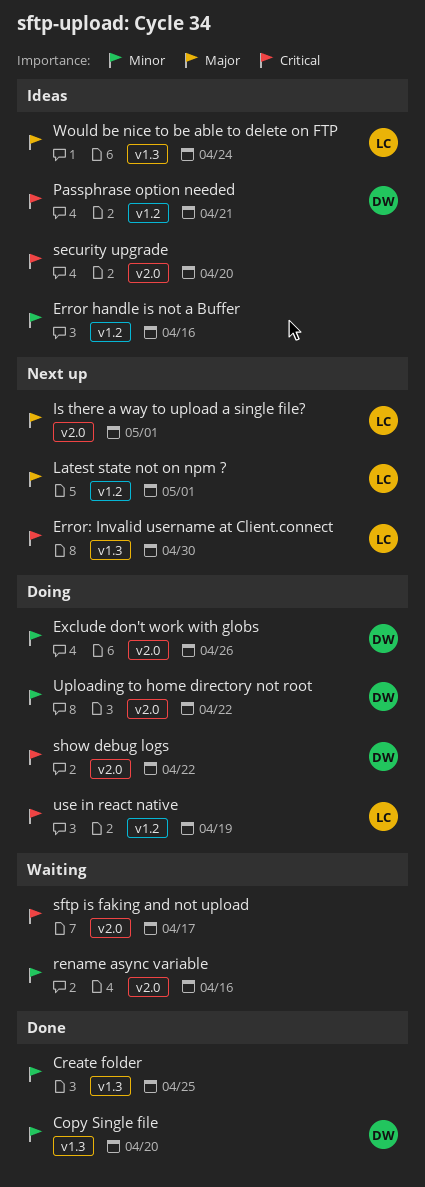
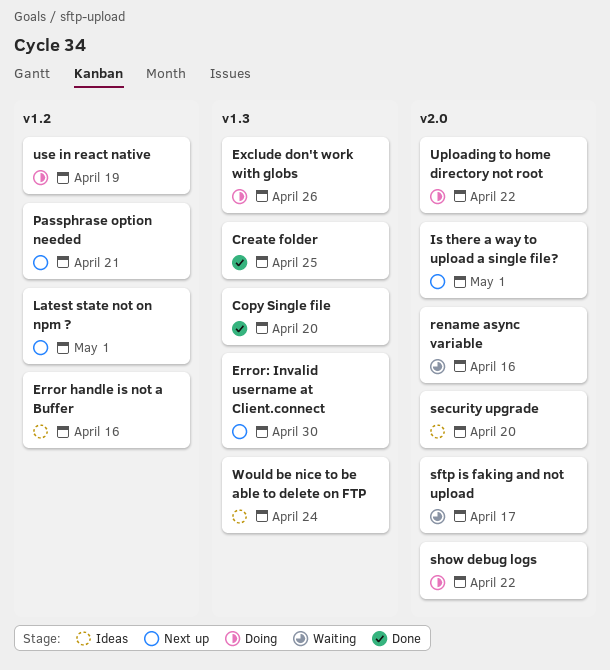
Exclude don't work with globs, label: v2.0 -> v1.3
Passphrase option needed, status: Ideas -> Next up

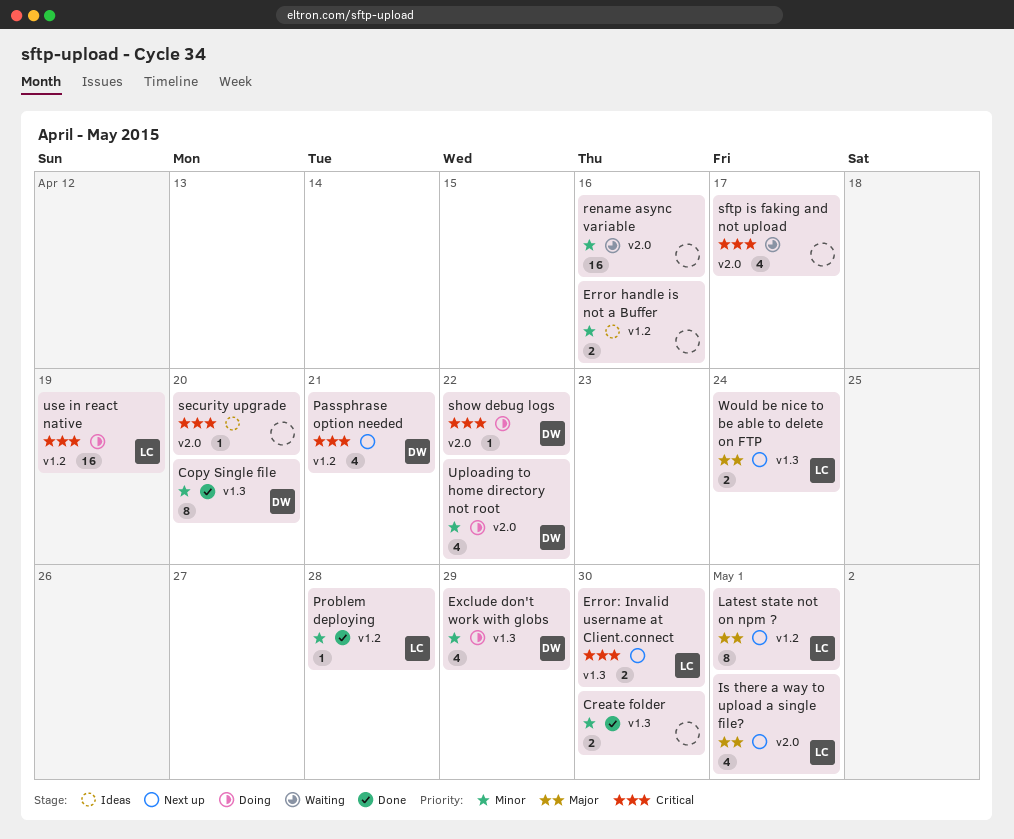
Create folder, due: Apr 25 -> Apr 30
Exclude don't work with globs, due: Apr 26 -> Apr 29
Problem deploying: none -> present
Would be nice to be able to delete on FTP, status: Ideas -> Next up

